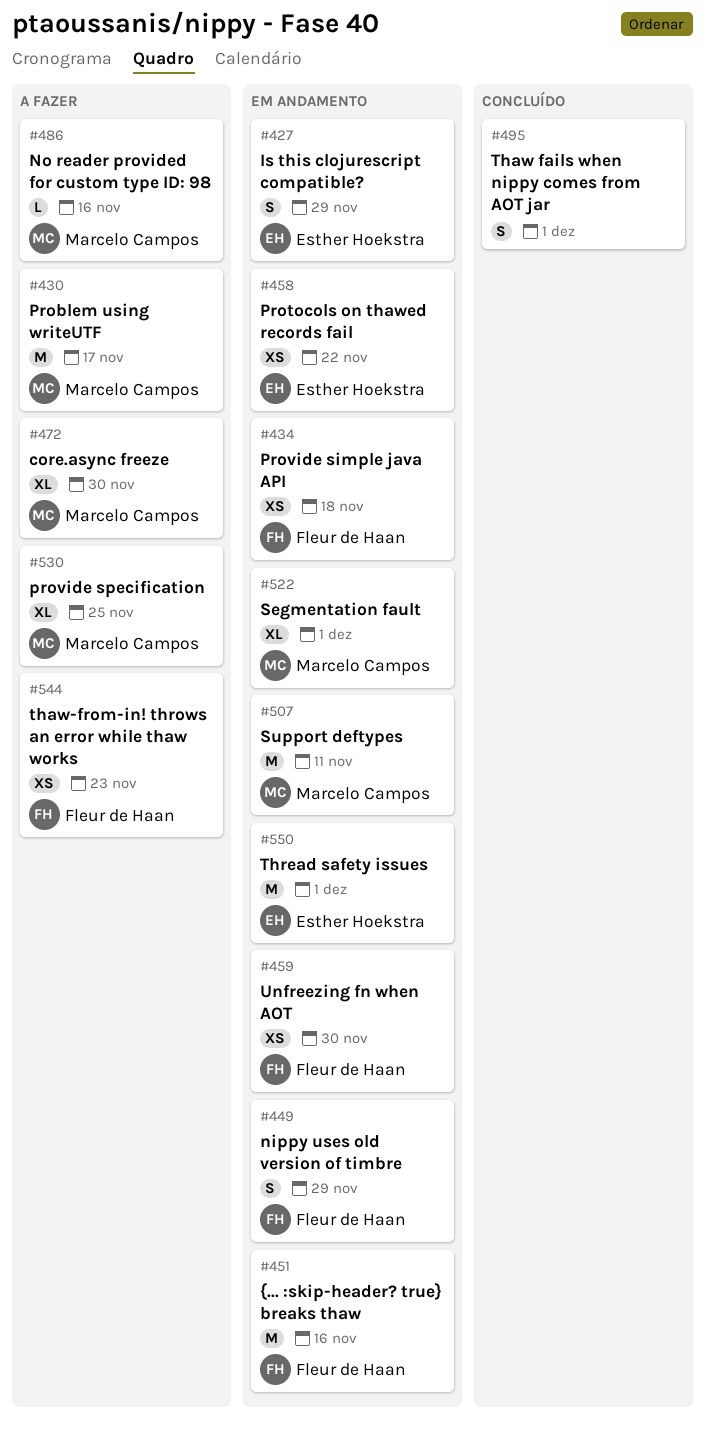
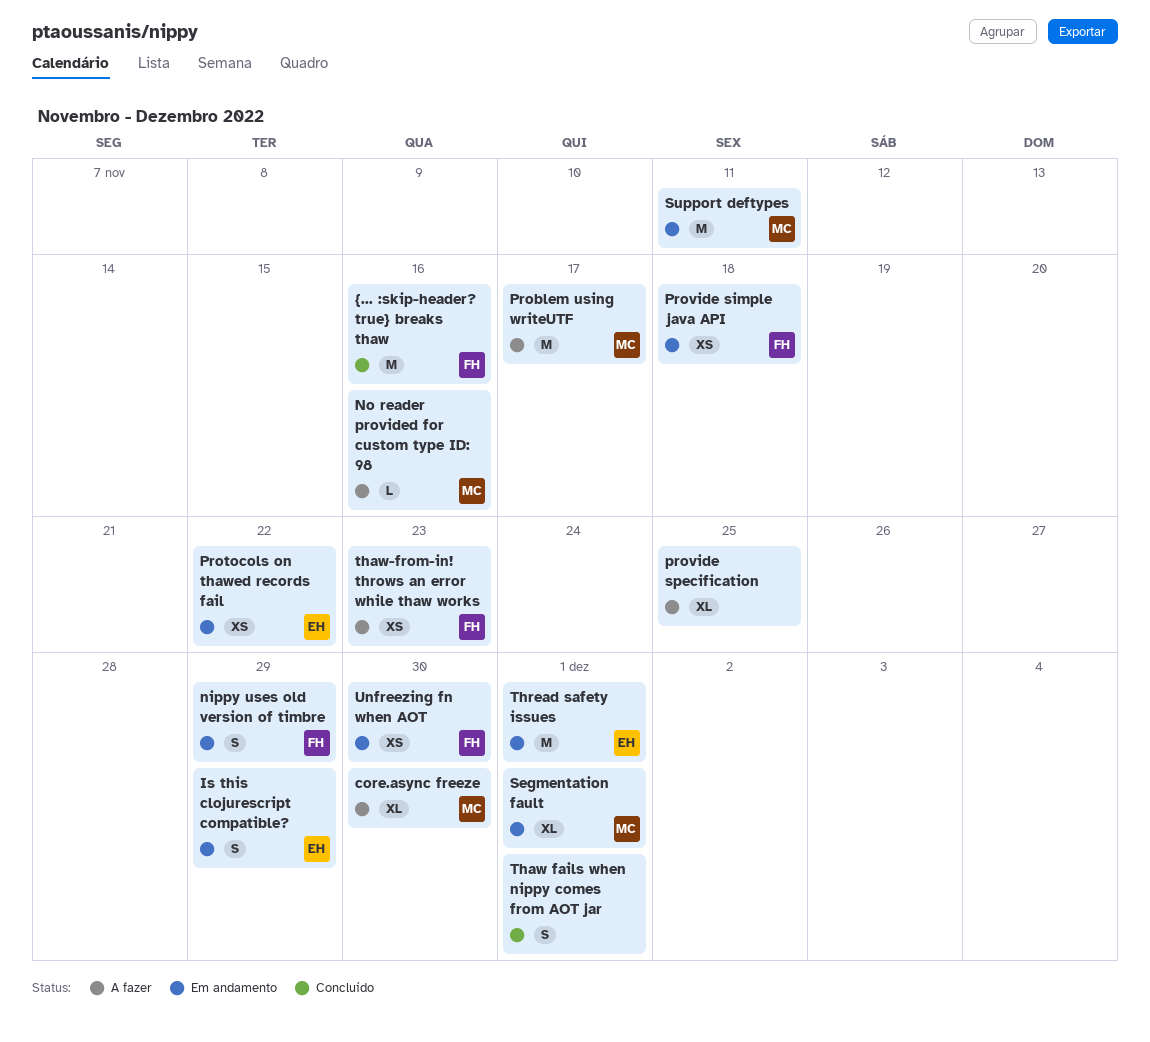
provide specification, owner: Marcelo Campos -> none
{... :skip-header? true} breaks thaw, status: Em andamento -> Concluído

